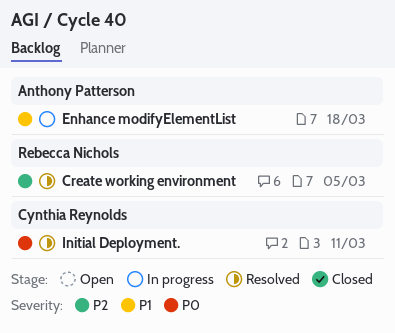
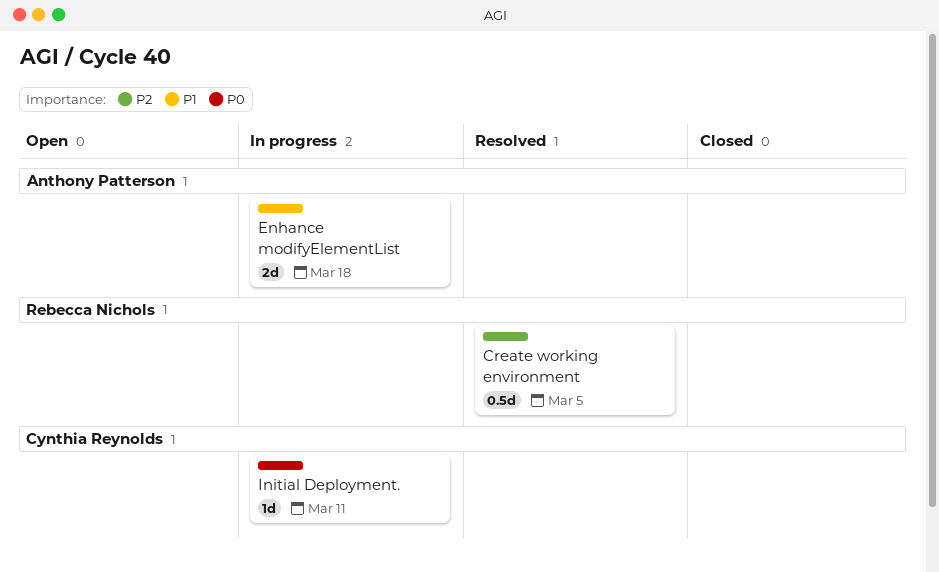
Initial Deployment., status: Resolved -> In progress

